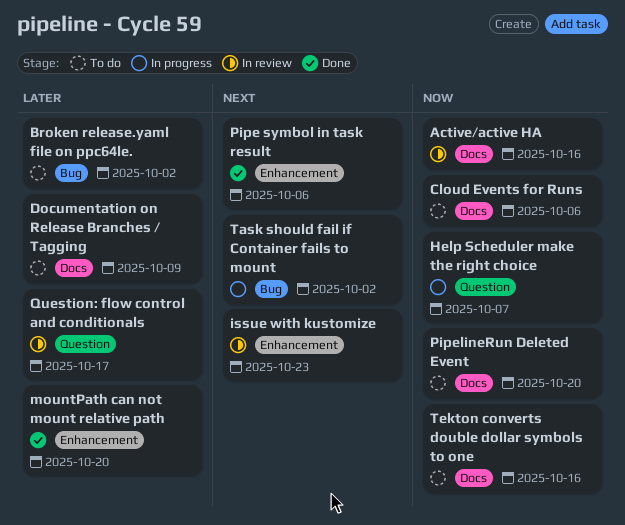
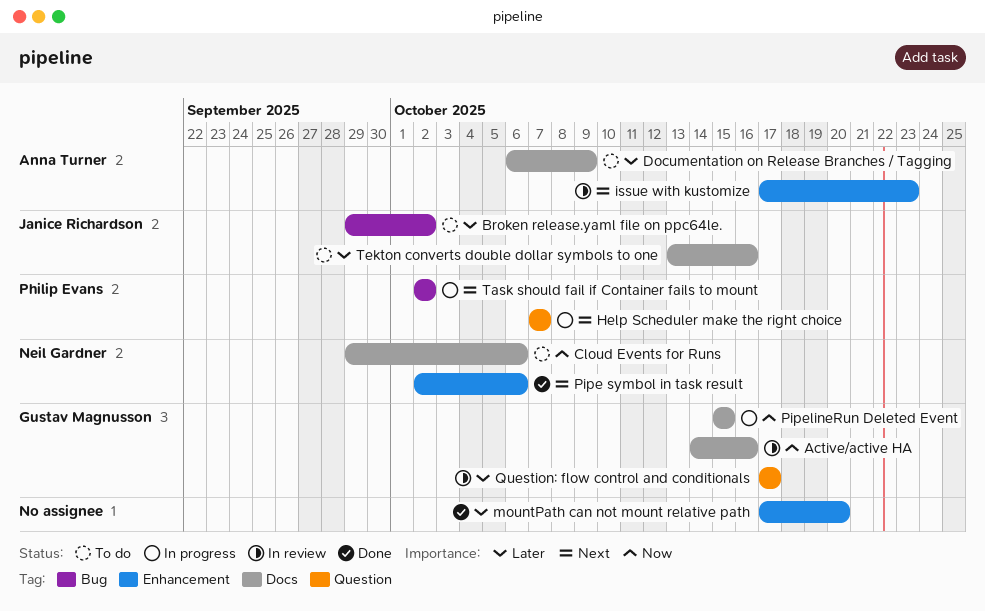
Help Scheduler make the right choice, priority: Now -> Next
PipelineRun Deleted Event, status: To do -> In progress
PipelineRun Deleted Event, due: Oct 20 -> Oct 15
Tekton converts double dollar symbols to one, priority: Now -> Later

